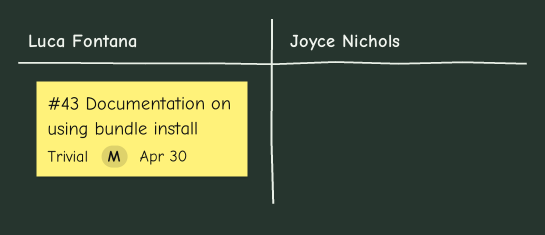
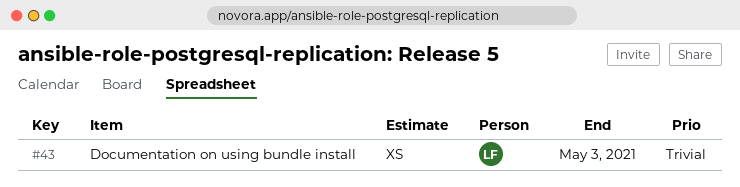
#43, estimate: M -> XS
#43, due: Apr 30 -> May 3

